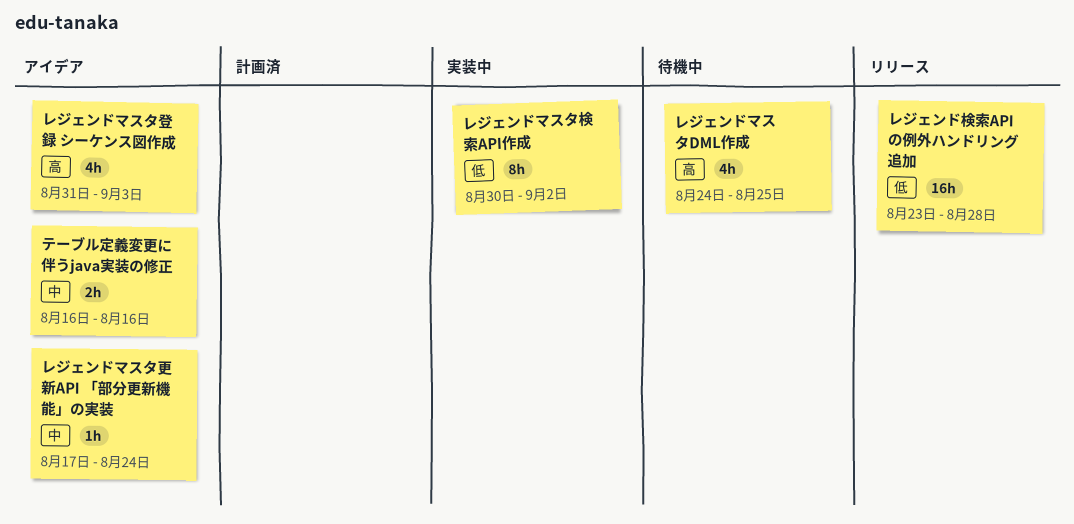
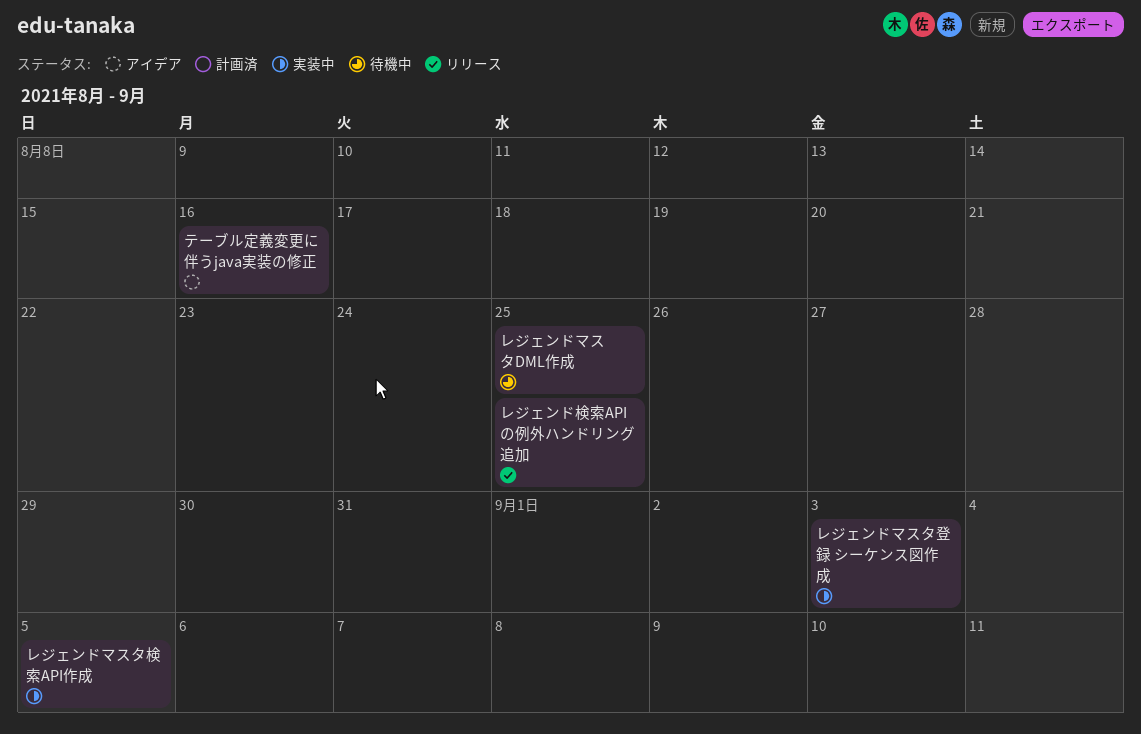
レジェンドマスタ更新API 「部分更新機能」の実装: present -> none
レジェンドマスタ検索API作成, due: Sep 2 -> Sep 5
レジェンドマスタ登録 シーケンス図作成, status: アイデア -> 実装中
レジェンド検索APIの例外ハンドリング追加, due: Aug 28 -> Aug 25

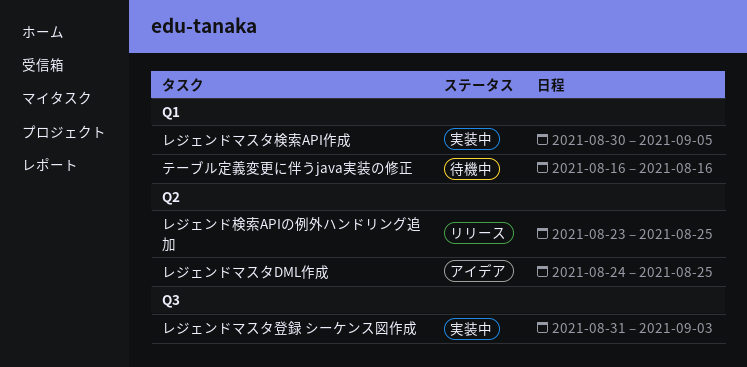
テーブル定義変更に伴うjava実装の修正, status: アイデア -> 待機中
レジェンドマスタDML作成, status: 待機中 -> アイデア

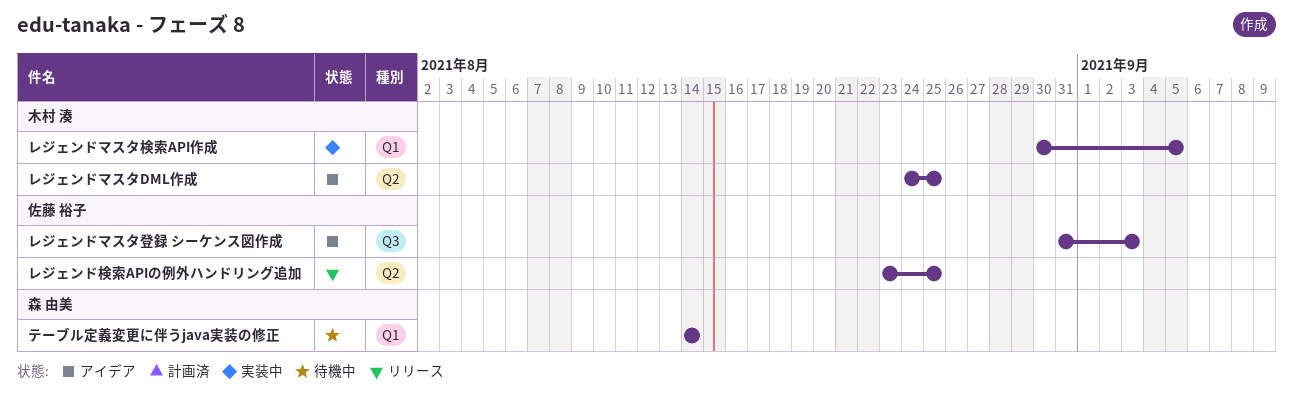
テーブル定義変更に伴うjava実装の修正, start: Aug 16 -> Aug 14
テーブル定義変更に伴うjava実装の修正, due: Aug 16 -> Aug 14
レジェンドマスタ登録 シーケンス図作成, status: 実装中 -> アイデア

